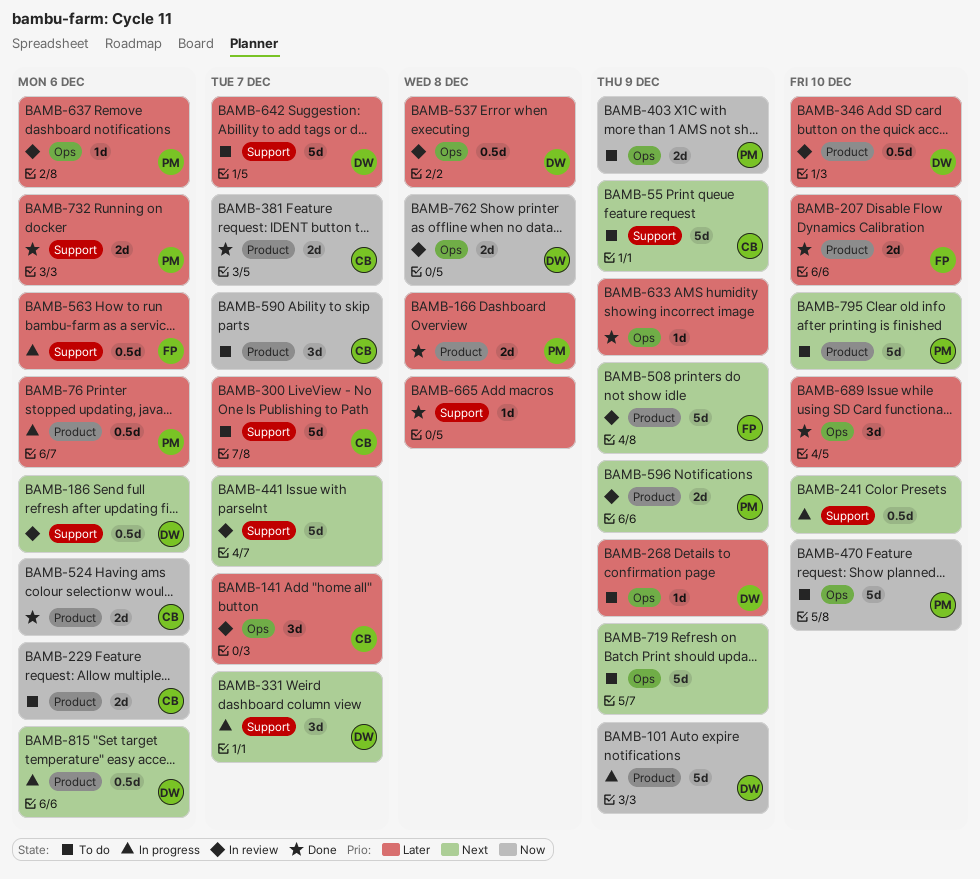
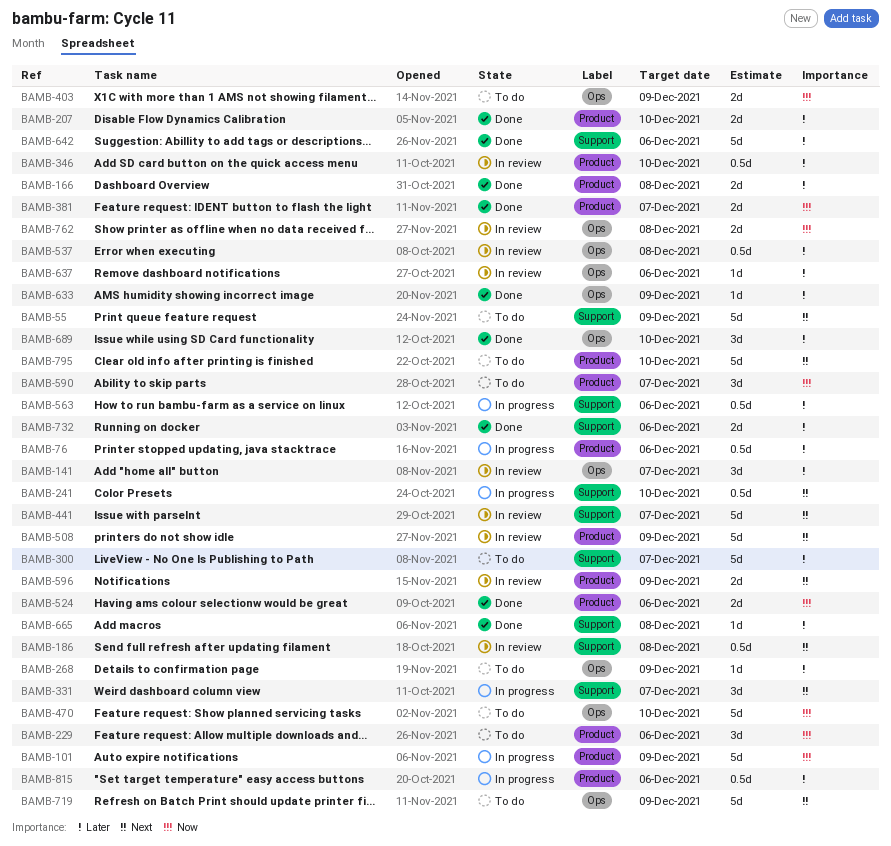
BAMB-186, due: Dec 6 -> Dec 8
BAMB-229, estimate: 2d -> 3d
BAMB-642, status: To do -> Done
BAMB-642, due: Dec 7 -> Dec 6
BAMB-815, priority: Next -> Later

